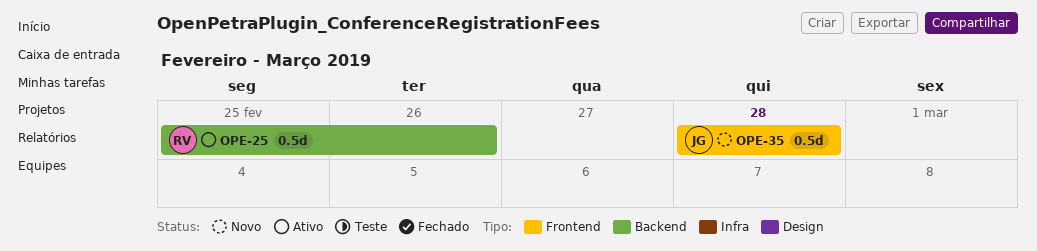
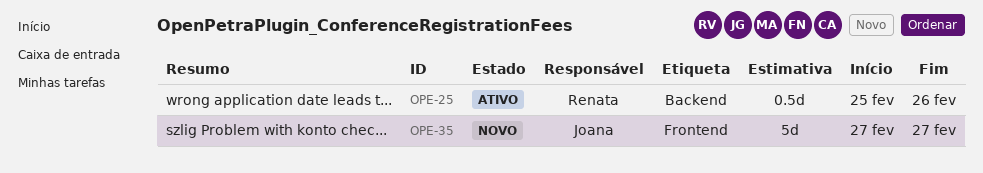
OPE-35, estimate: 0.5d -> 5d
OPE-35, start: Feb 28 -> Feb 27
OPE-35, due: Feb 28 -> Feb 27

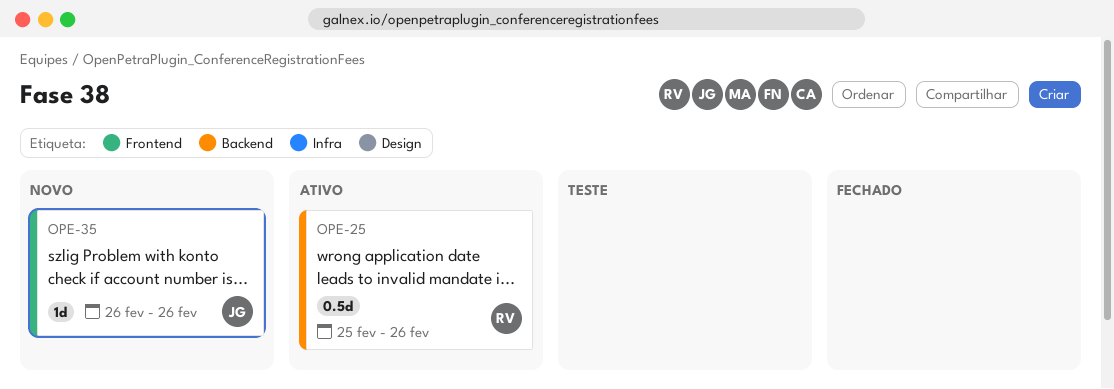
OPE-35, estimate: 5d -> 1d
OPE-35, start: Feb 27 -> Feb 26
OPE-35, due: Feb 27 -> Feb 26

